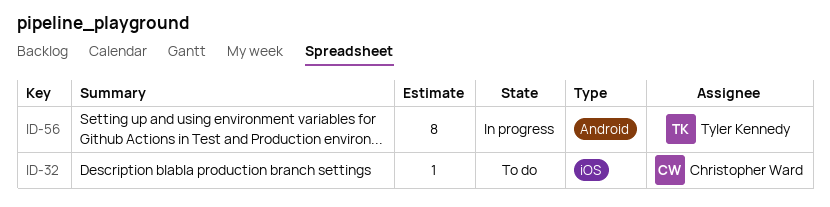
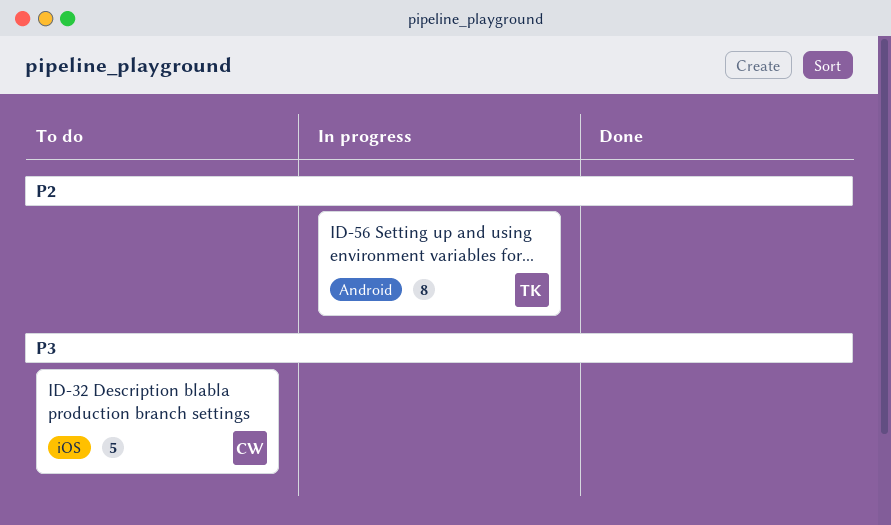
ID-32, estimate: 1 -> 5

